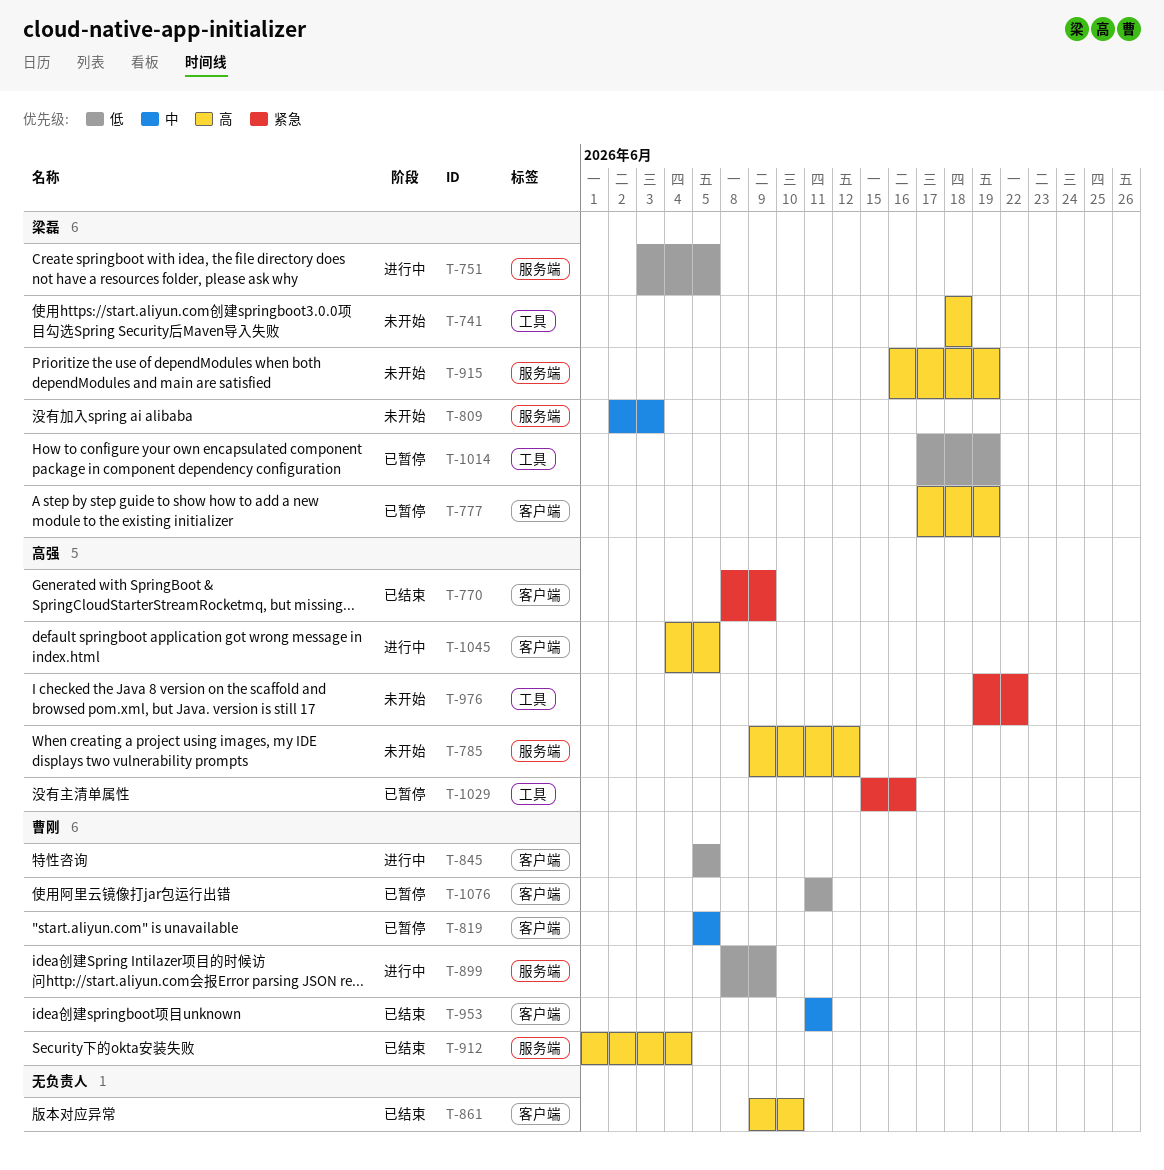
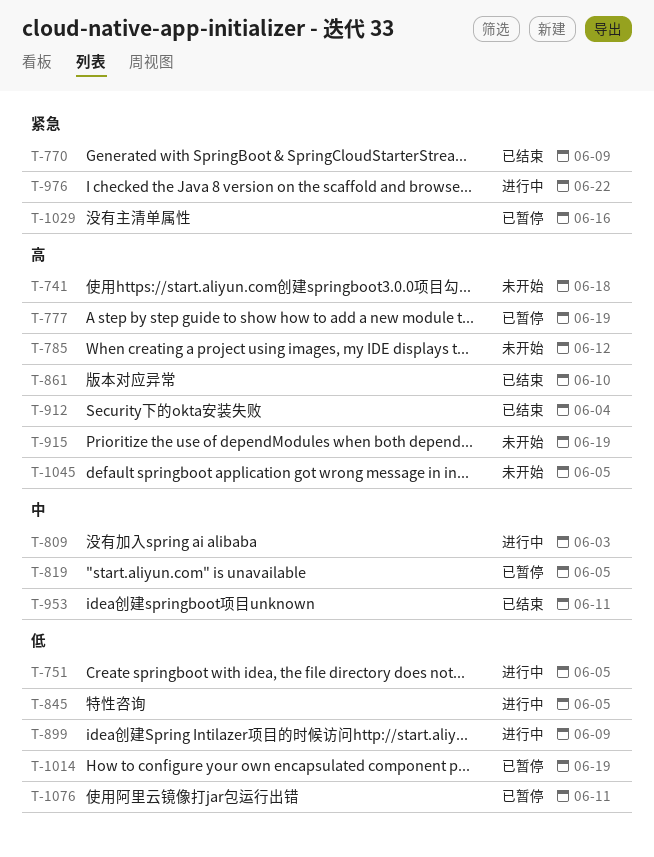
T-809, status: 未开始 -> 进行中
T-976, status: 未开始 -> 进行中
T-1045, status: 进行中 -> 未开始

